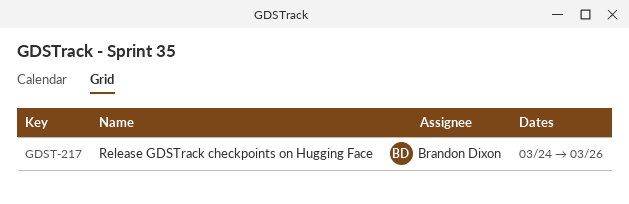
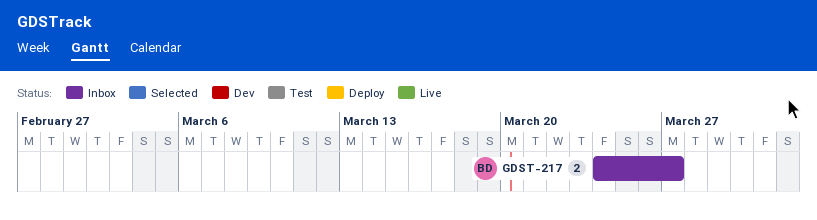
GDST-217, due: Mar 26 -> Mar 27

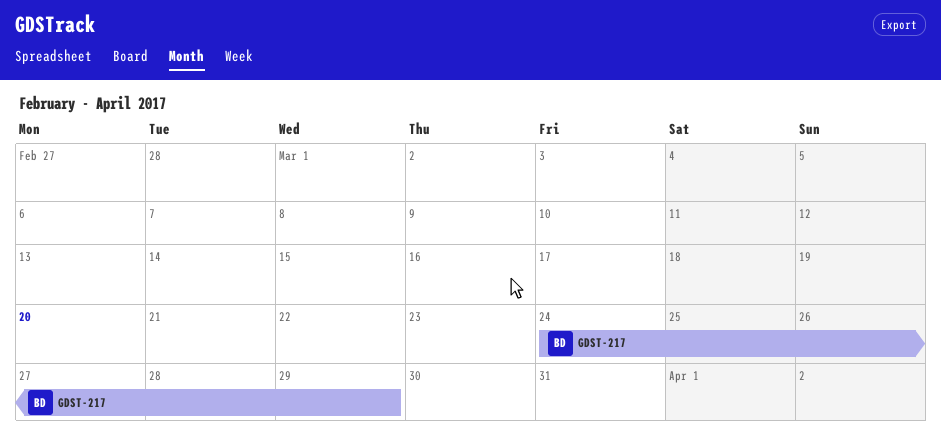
GDST-217, due: Mar 27 -> Mar 29

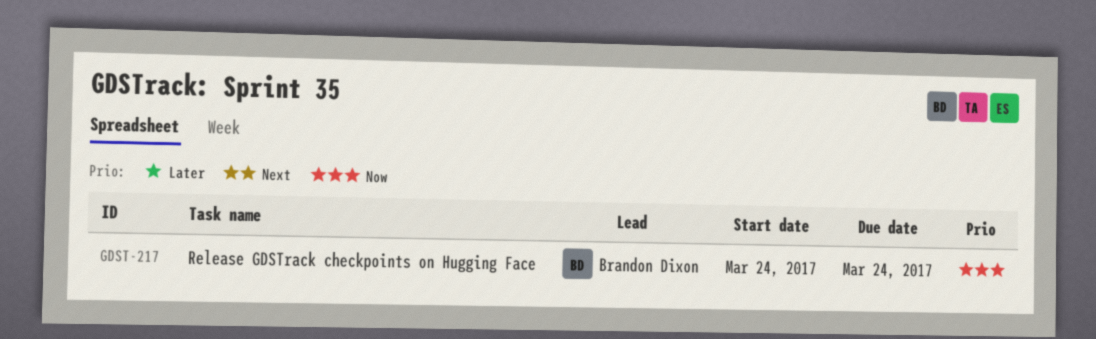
GDST-217, due: Mar 29 -> Mar 24

